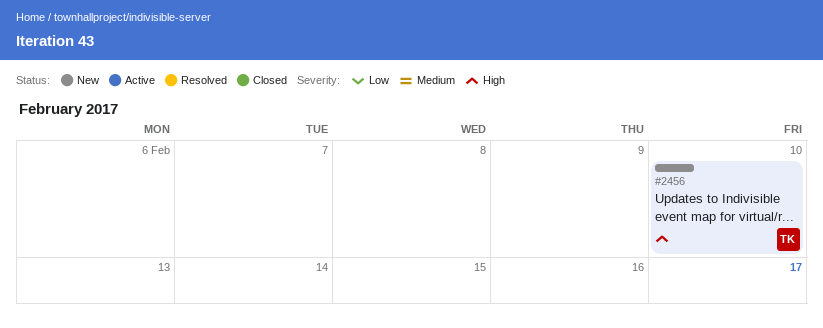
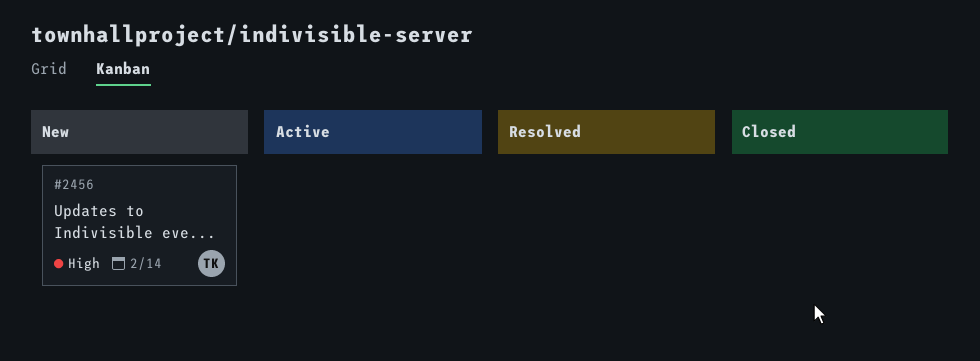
#2456, due: Feb 10 -> Feb 14

